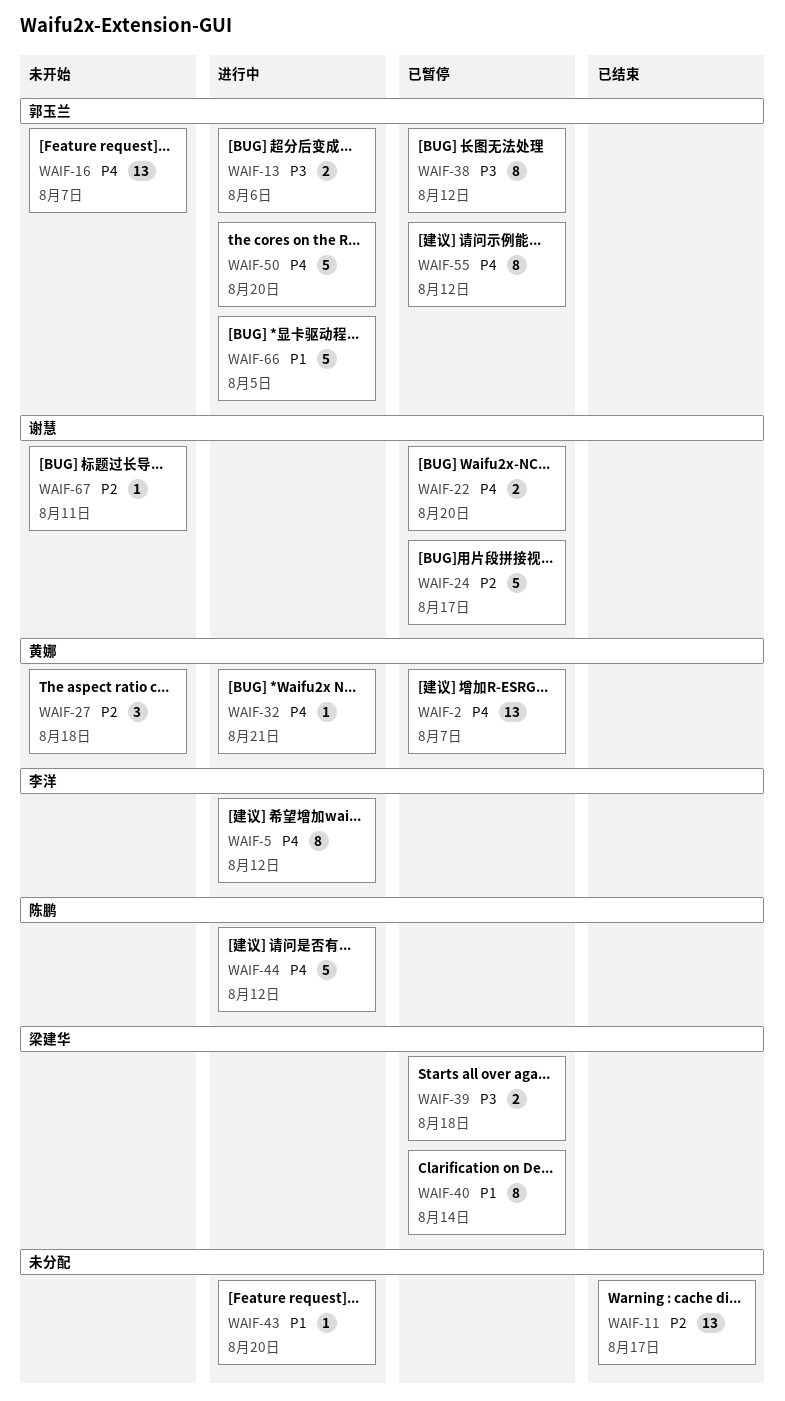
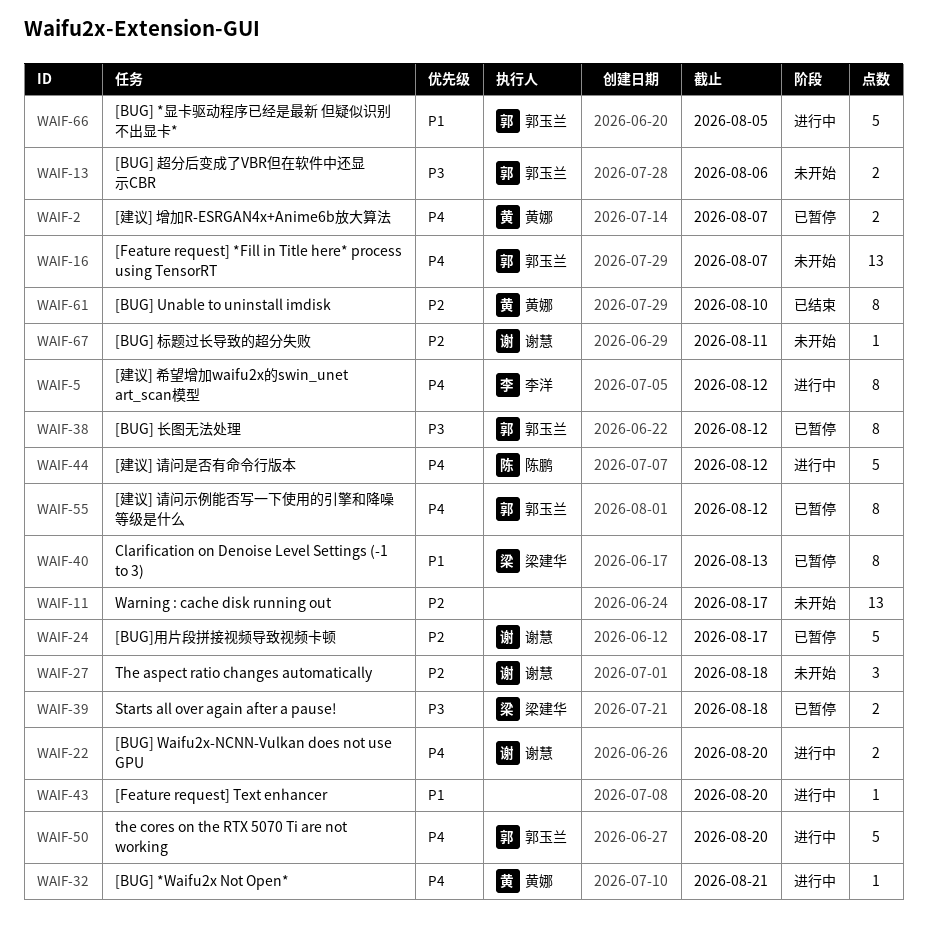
WAIF-2, estimate: 13 -> 2
WAIF-11, status: 已结束 -> 未开始
WAIF-13, status: 进行中 -> 未开始
WAIF-22, status: 已暂停 -> 进行中
WAIF-27, owner: 黄娜 -> 谢慧
WAIF-40, due: Aug 14 -> Aug 13
WAIF-61: none -> present

